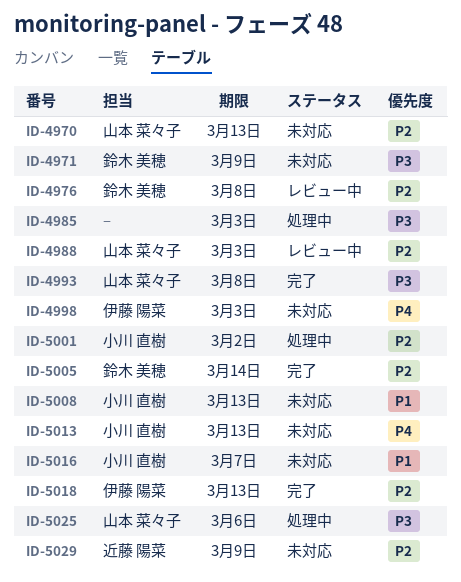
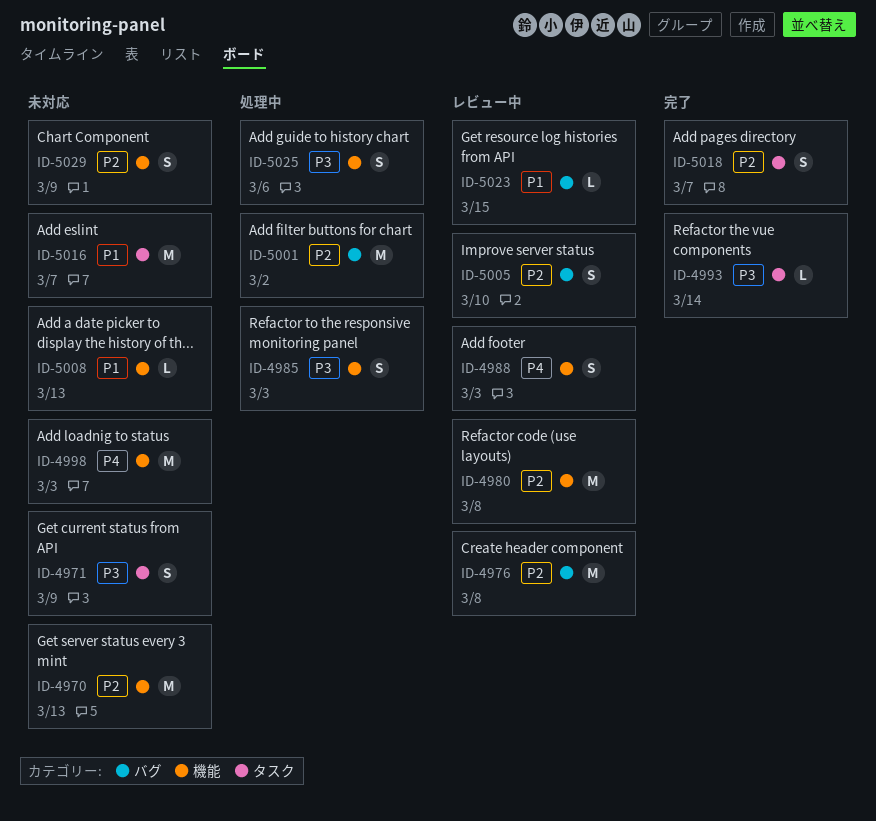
ID-4980: none -> present
ID-4988, priority: P2 -> P4
ID-4993, due: Mar 8 -> Mar 14
ID-5005, status: 完了 -> レビュー中
ID-5005, due: Mar 14 -> Mar 10
ID-5013: present -> none
ID-5018, due: Mar 13 -> Mar 7
ID-5023: none -> present

